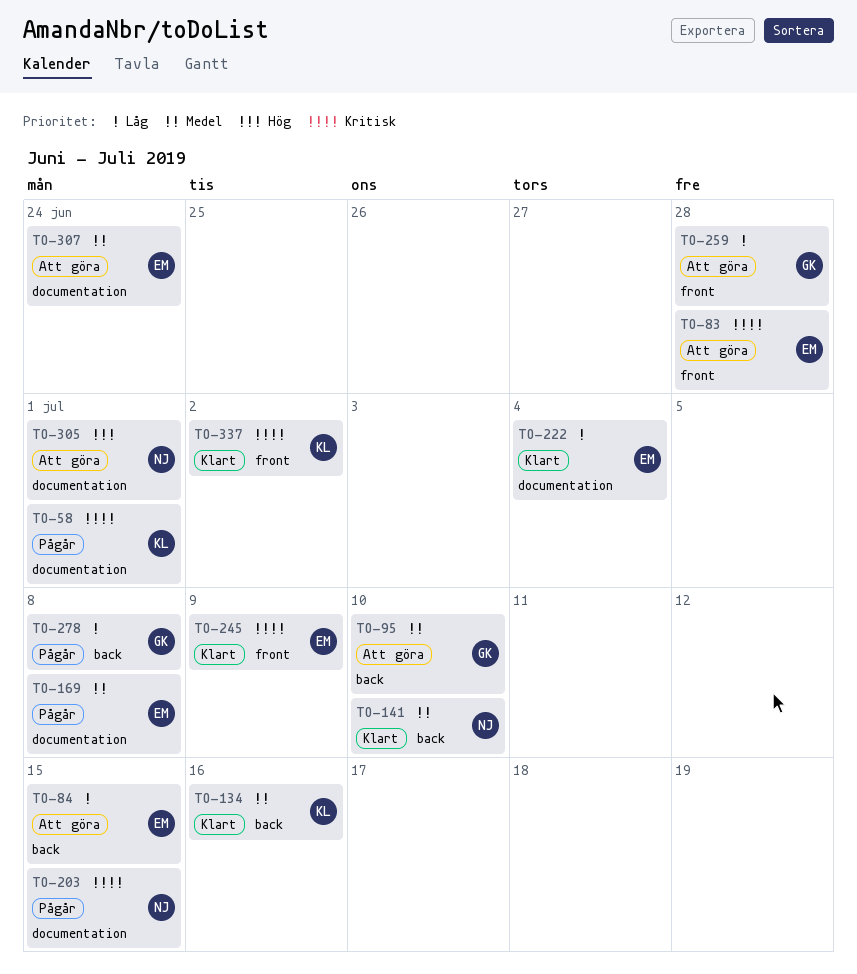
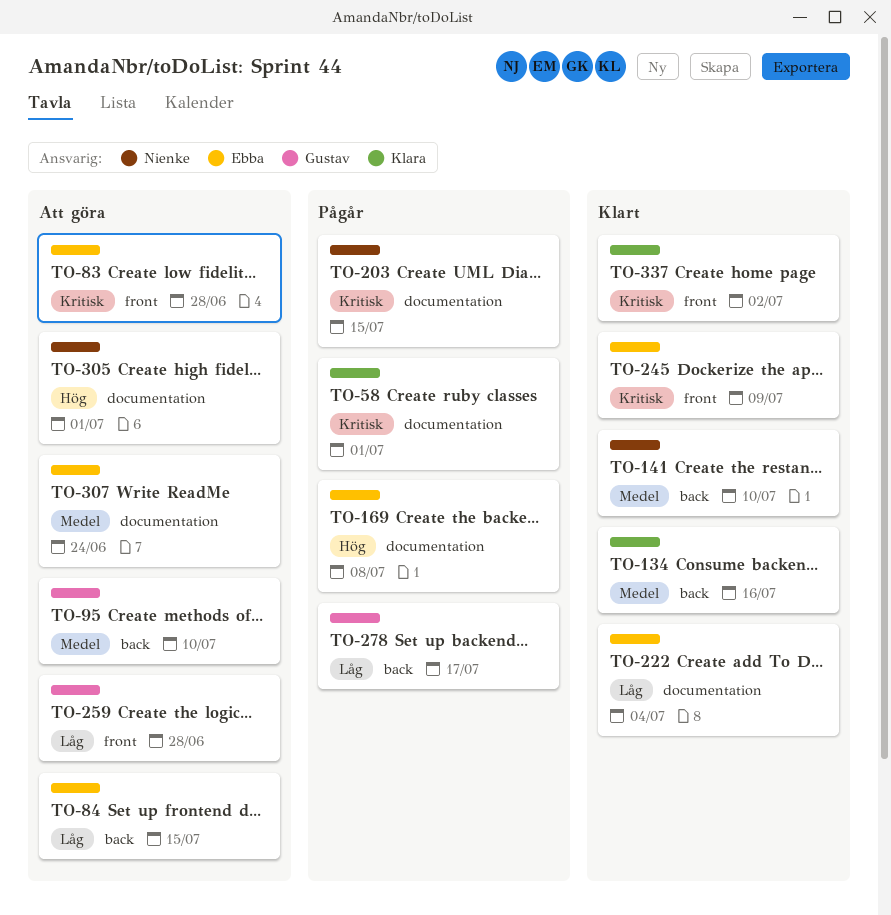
TO-169, priority: Medel -> Hög
TO-278, due: Jul 8 -> Jul 17

